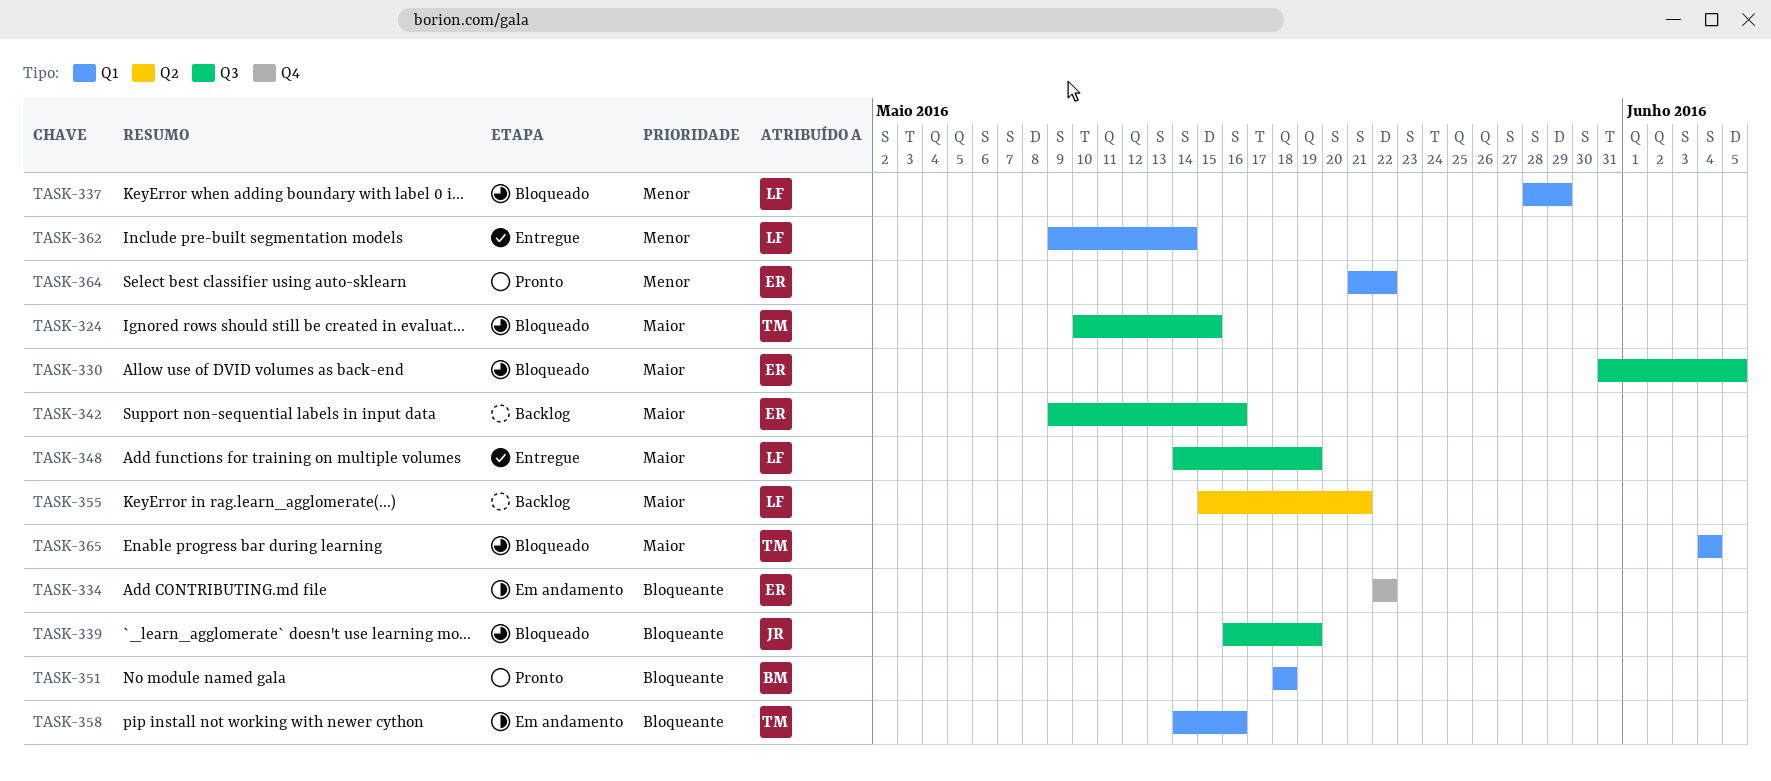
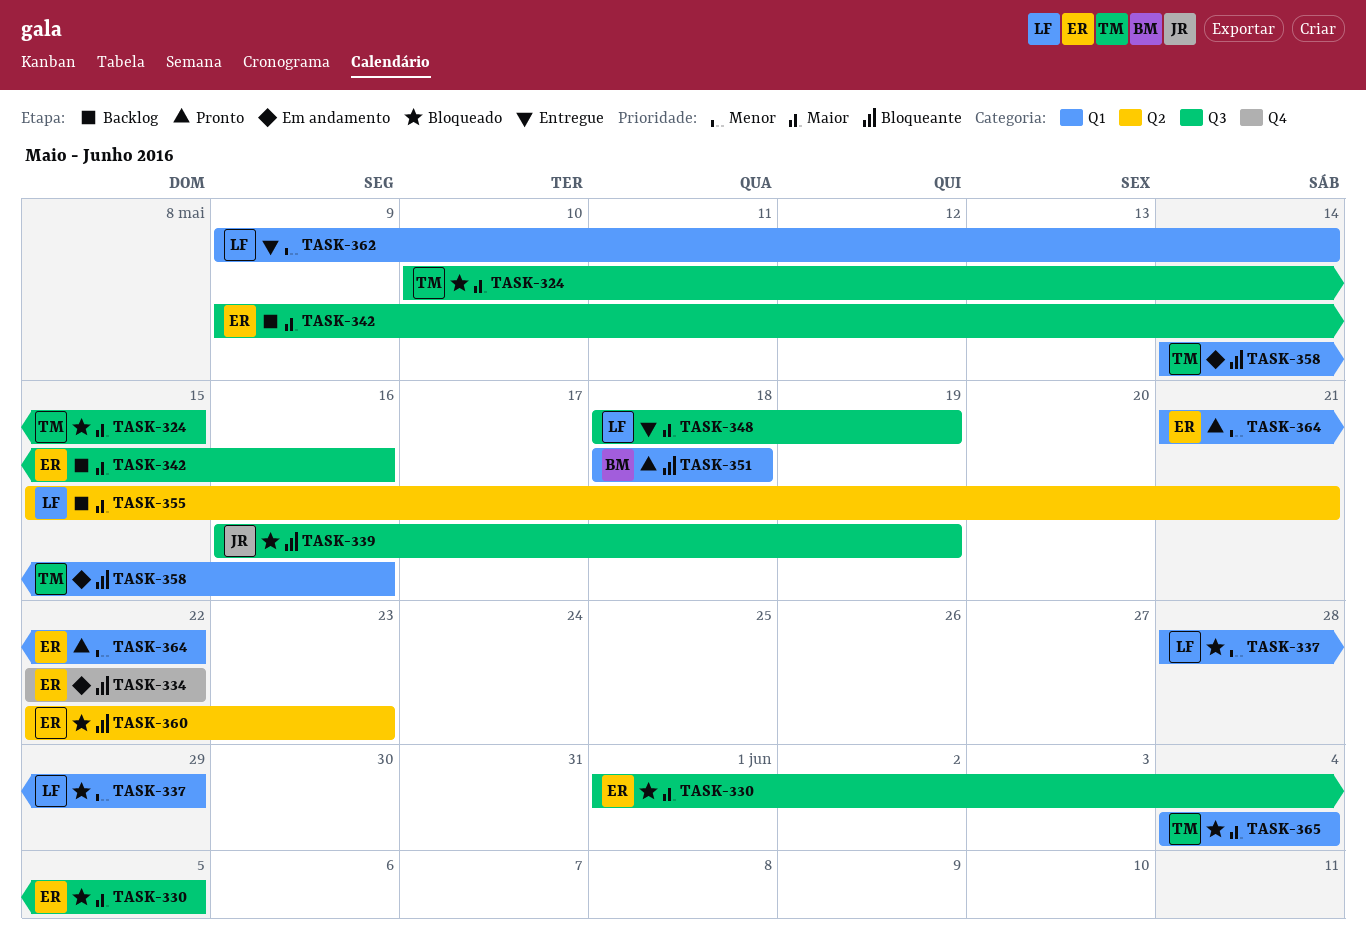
TASK-330, start: May 31 -> Jun 1
TASK-348, start: May 14 -> May 18
TASK-360: none -> present

